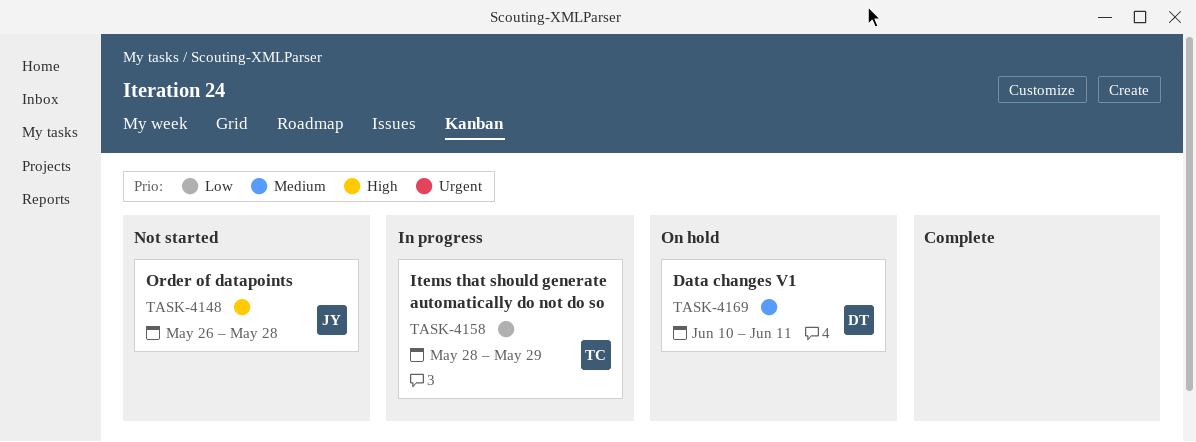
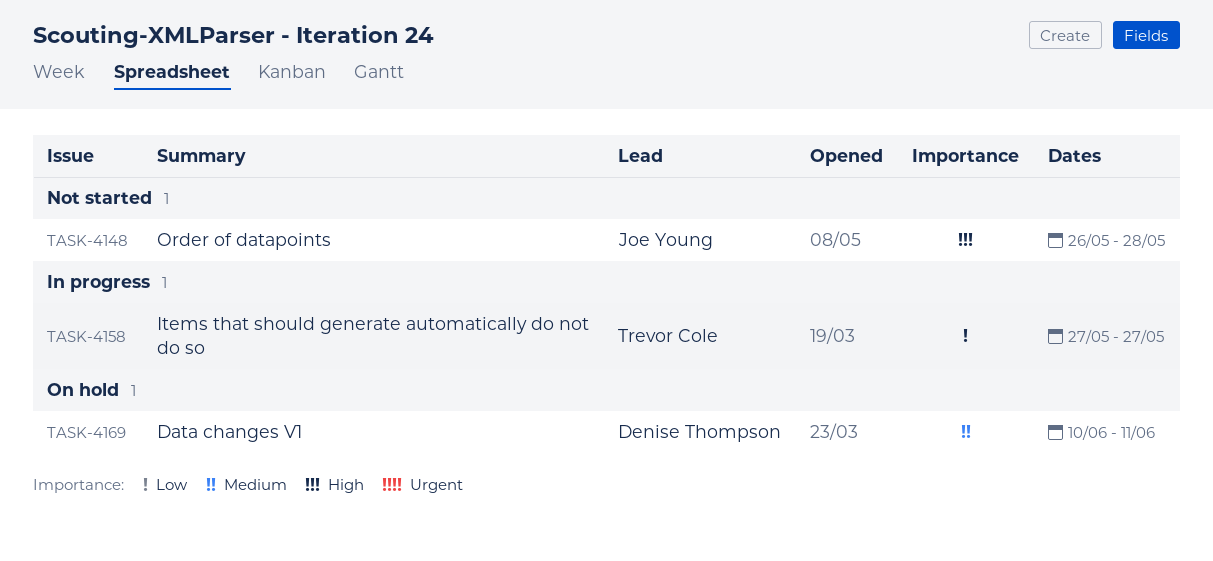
TASK-4158, start: May 28 -> May 27
TASK-4158, due: May 29 -> May 27

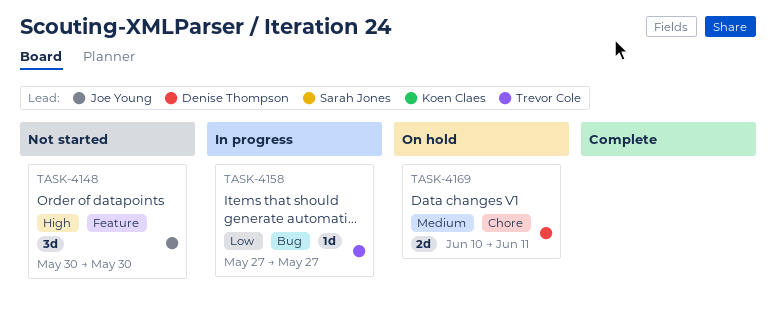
TASK-4148, start: May 26 -> May 30
TASK-4148, due: May 28 -> May 30

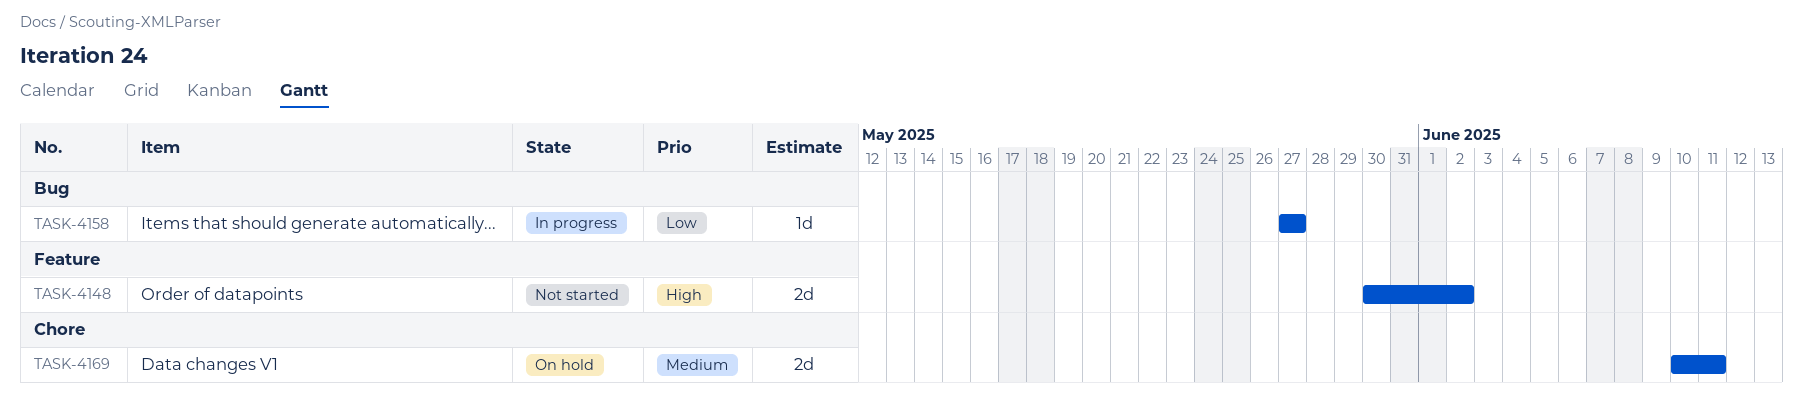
TASK-4148, estimate: 3d -> 2d
TASK-4148, due: May 30 -> Jun 2

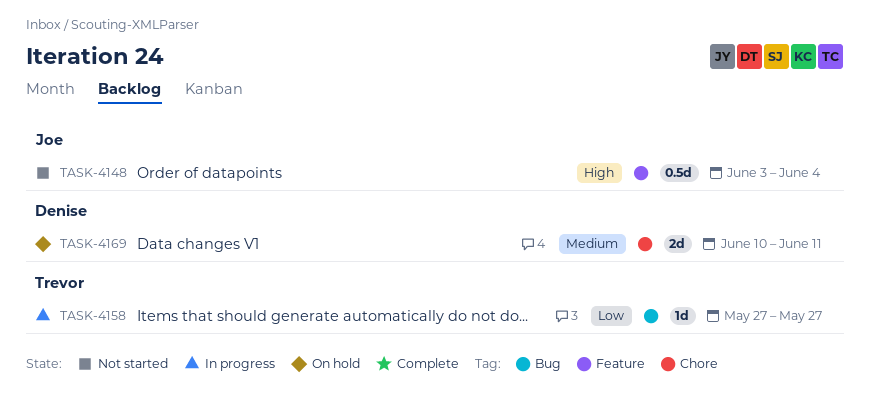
TASK-4148, estimate: 2d -> 0.5d
TASK-4148, start: May 30 -> Jun 3
TASK-4148, due: Jun 2 -> Jun 4

